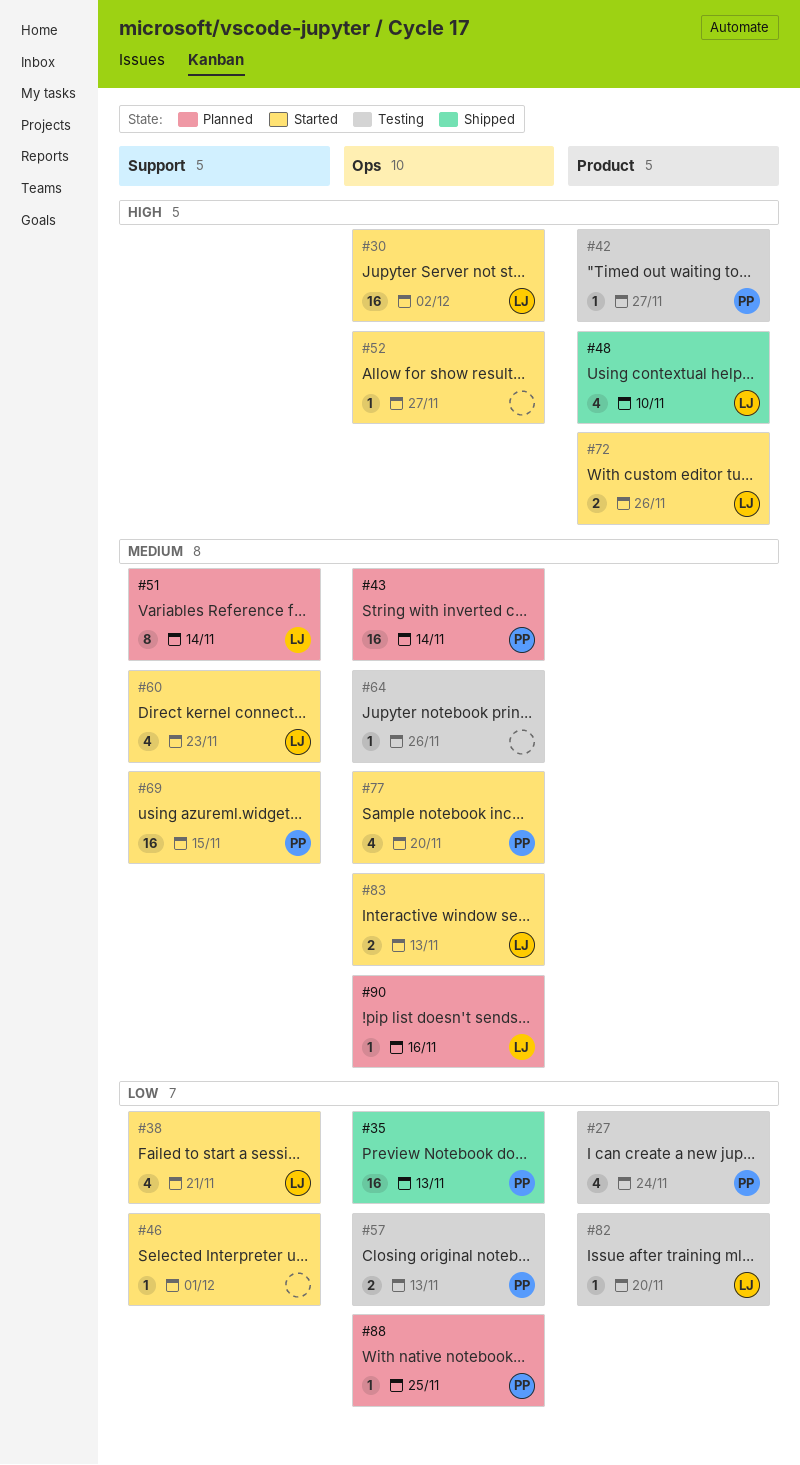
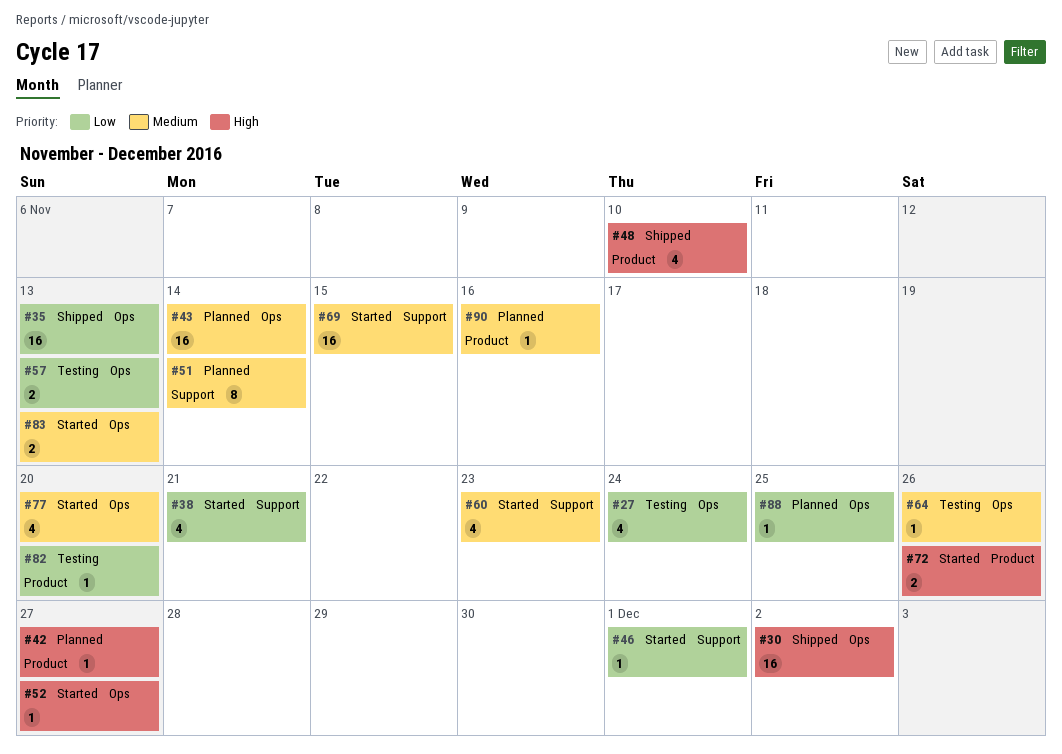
#27, label: Product -> Ops
#30, status: Started -> Shipped
#42, status: Testing -> Planned
#90, label: Ops -> Product

